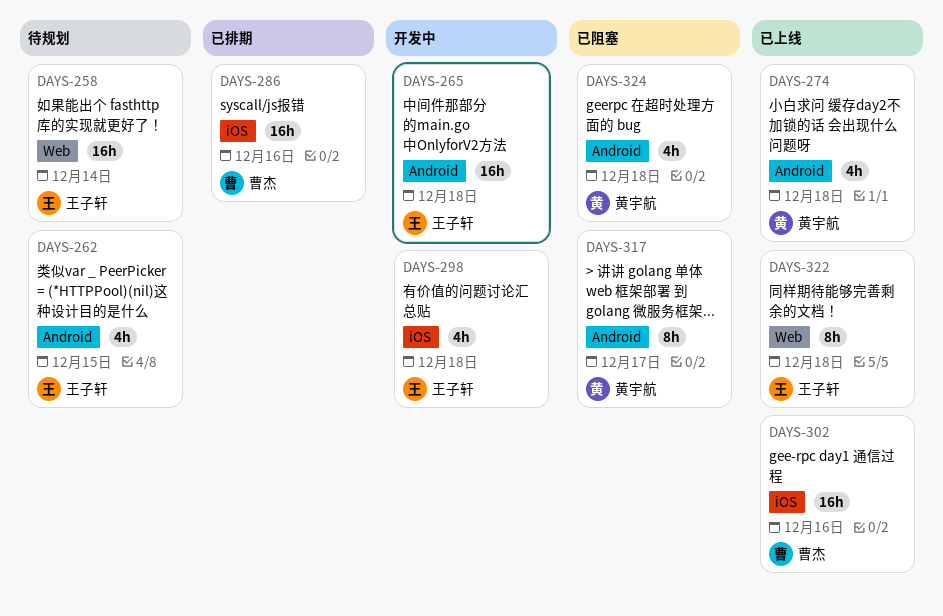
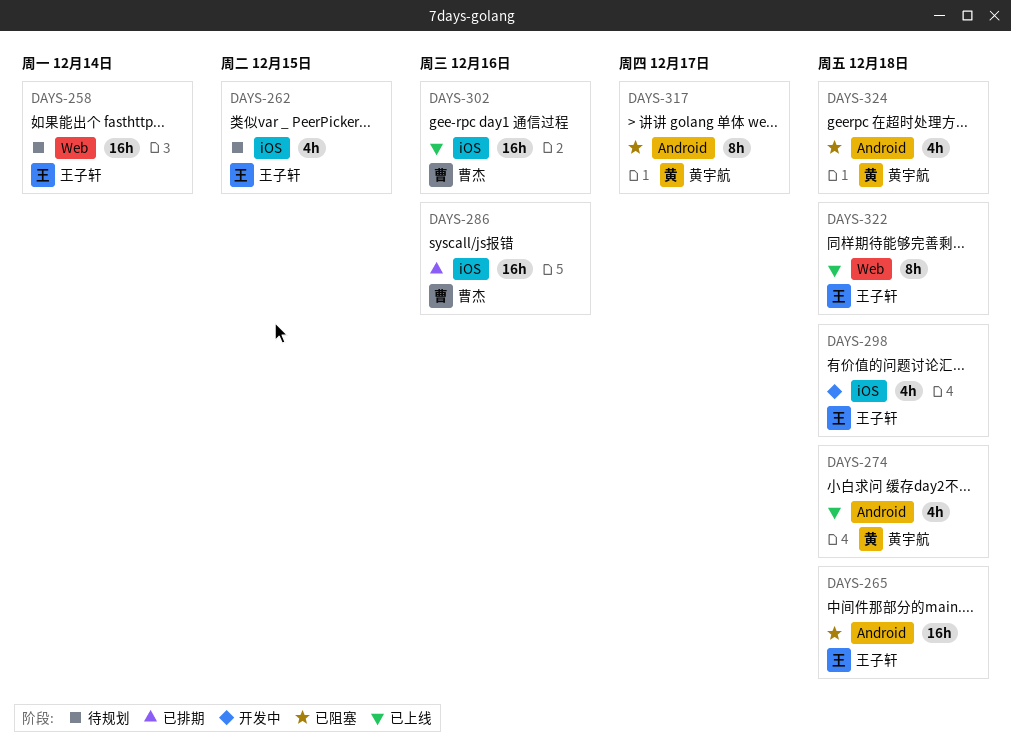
DAYS-262, label: Android -> iOS
DAYS-265, status: 开发中 -> 已阻塞

